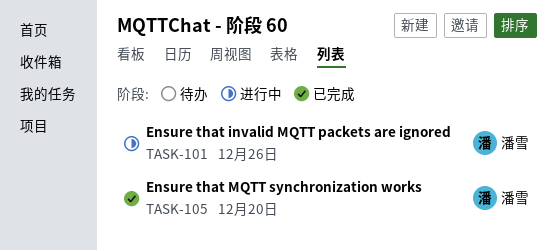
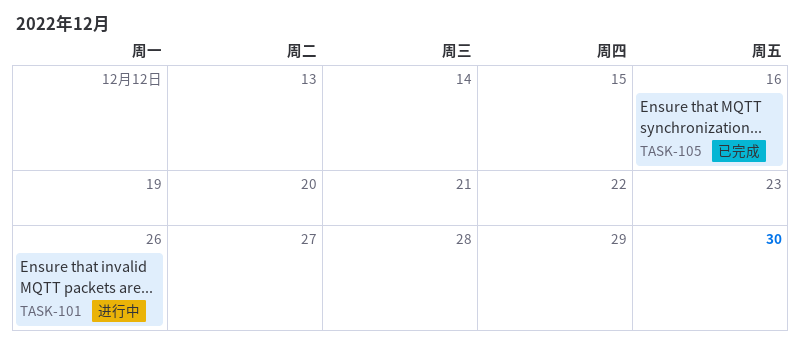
TASK-105, due: Dec 20 -> Dec 16

